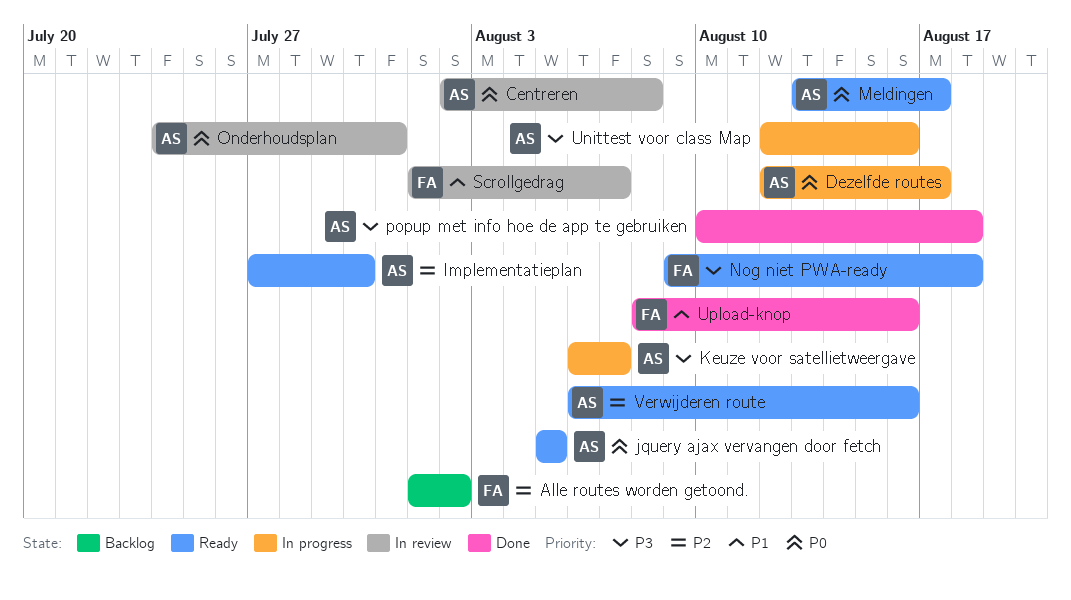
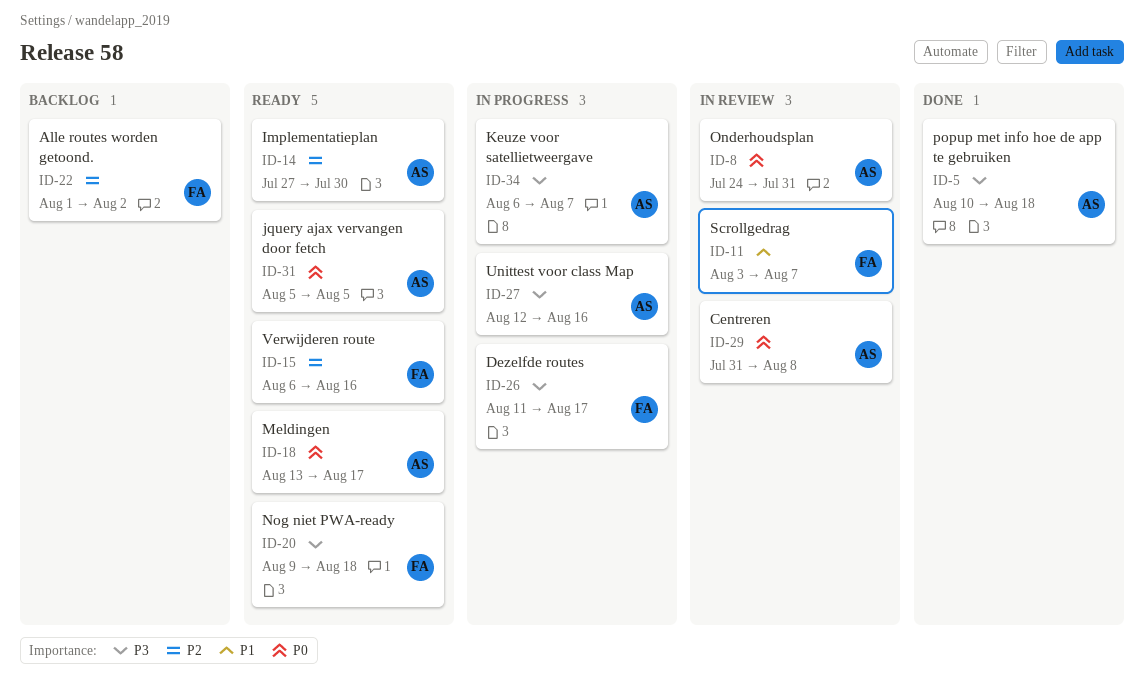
Centreren, start: Aug 2 -> Jul 31
Dezelfde routes, owner: AS -> FA
Dezelfde routes, priority: P0 -> P3
Dezelfde routes, start: Aug 12 -> Aug 11
Scrollgedrag, start: Aug 1 -> Aug 3
Upload-knop: present -> none
Verwijderen route, owner: AS -> FA

